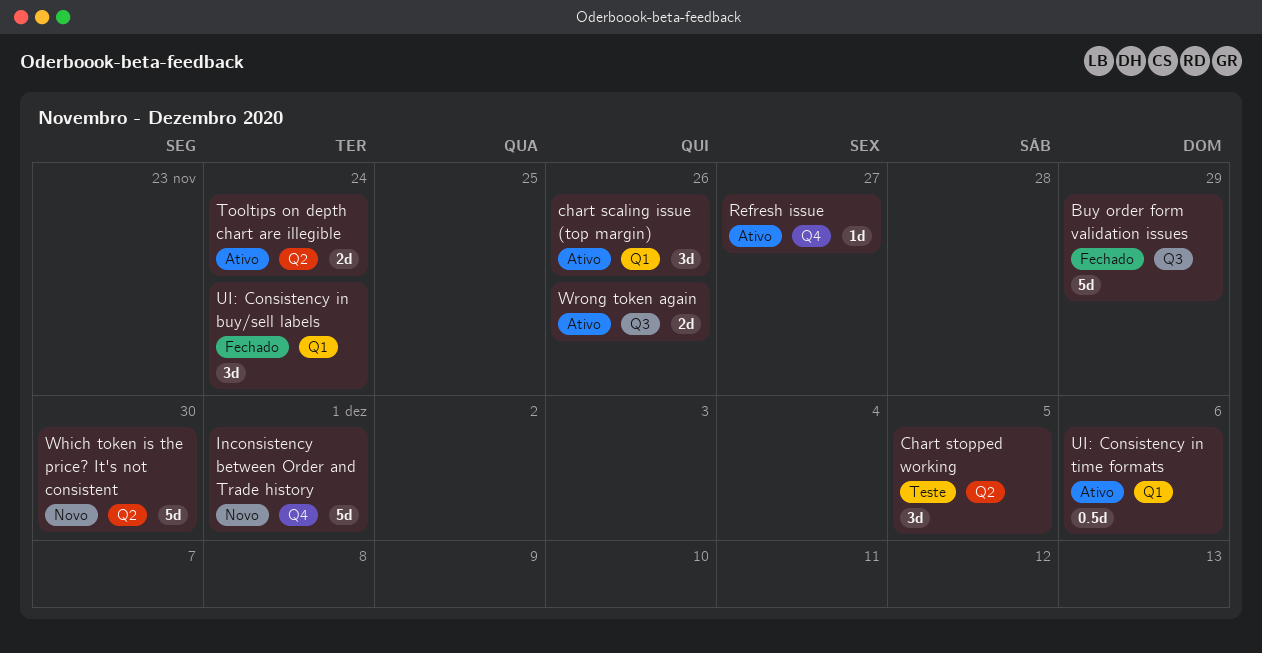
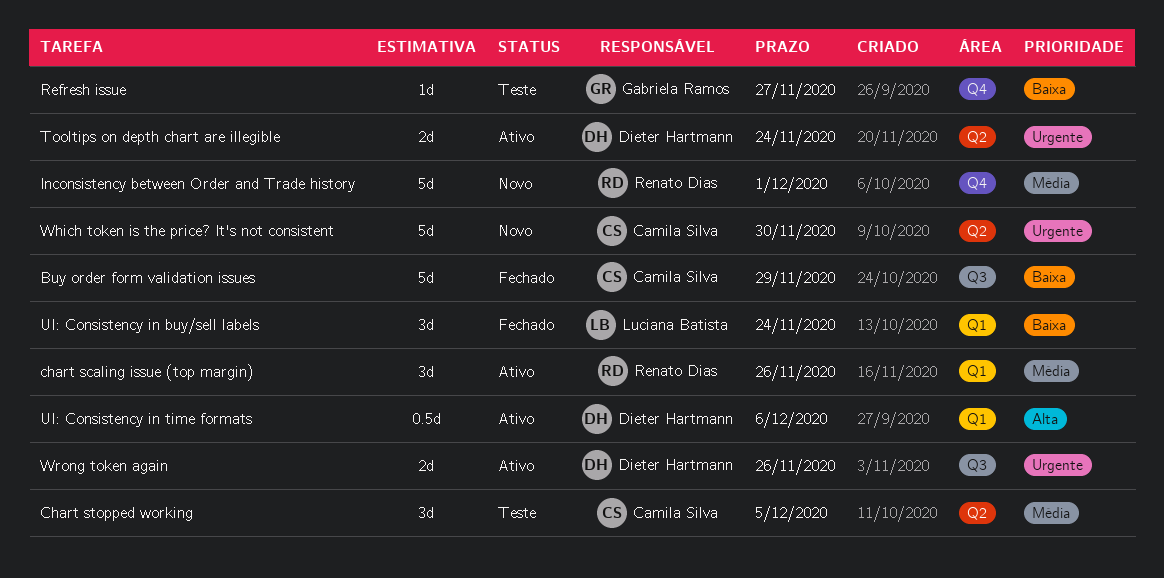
Refresh issue, status: Ativo -> Teste

